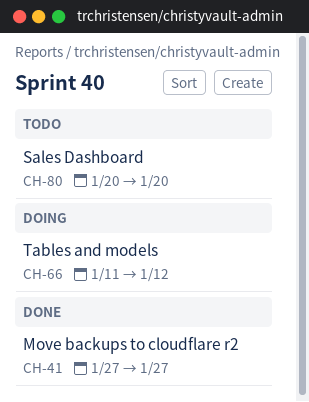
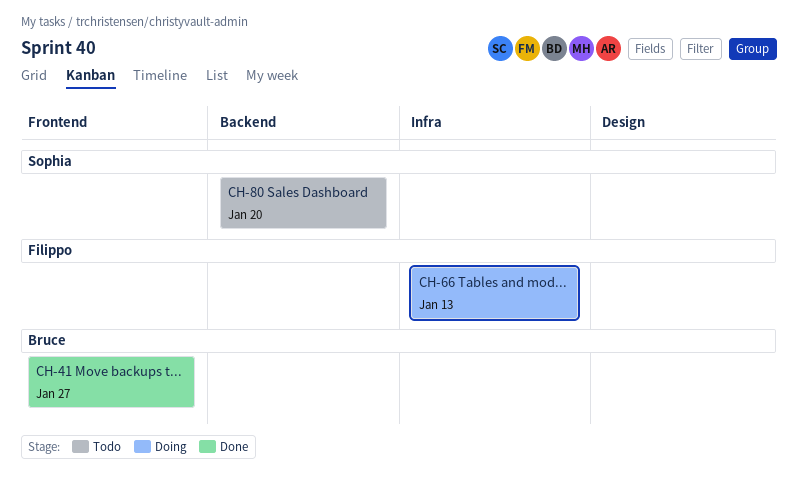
CH-66, due: Jan 12 -> Jan 13

